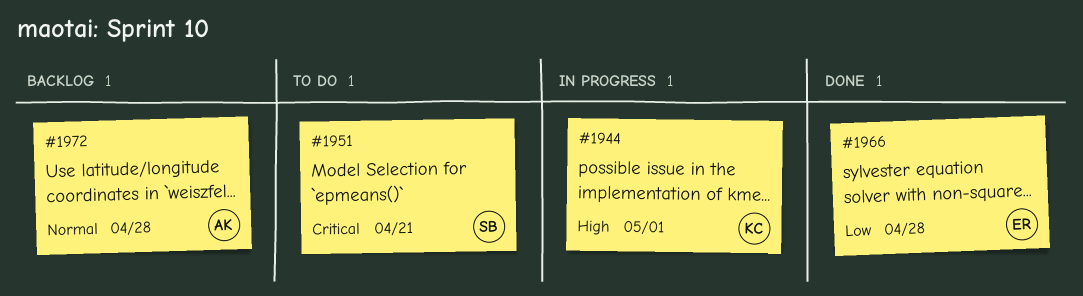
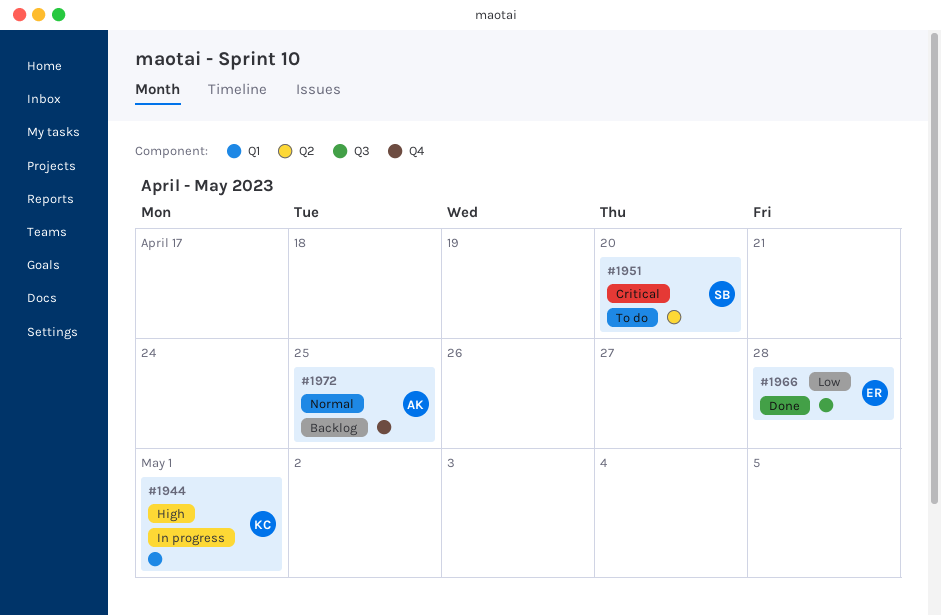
#1951, due: Apr 21 -> Apr 20
#1972, due: Apr 28 -> Apr 25

